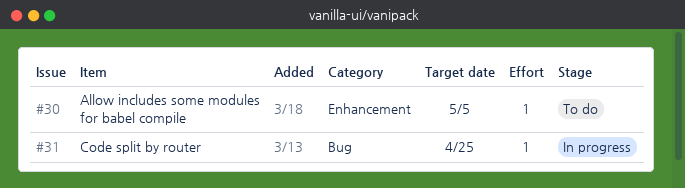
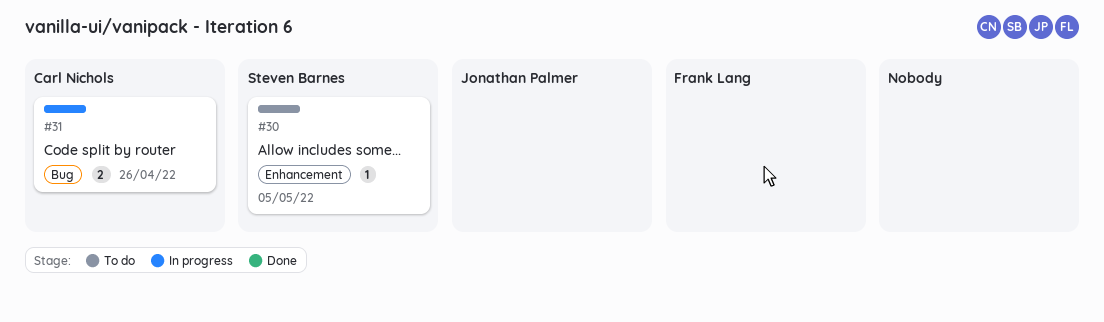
#31, estimate: 1 -> 2
#31, due: Apr 25 -> Apr 26

